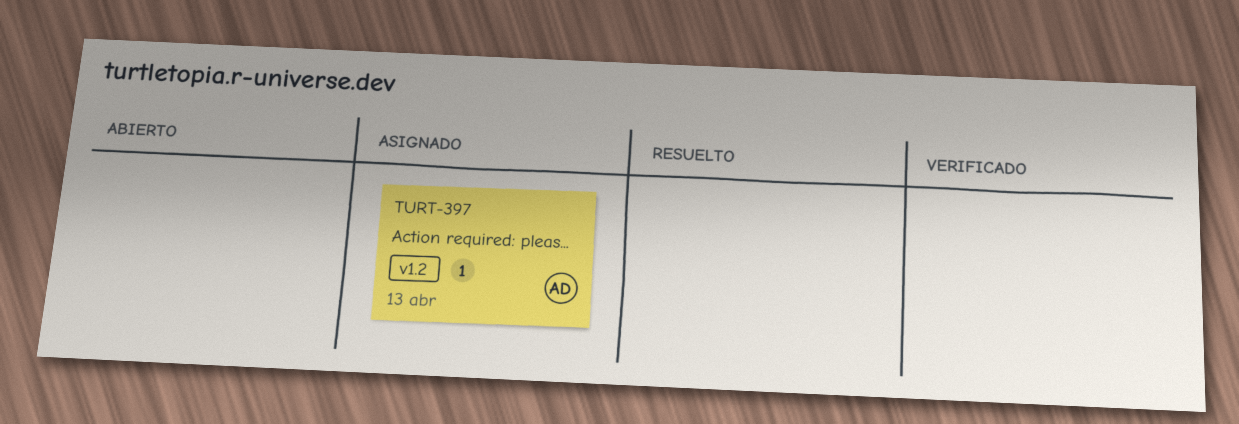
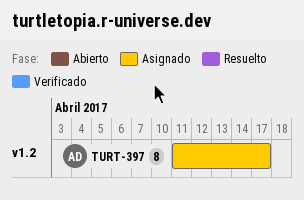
TURT-397, estimate: 1 -> 8
TURT-397, due: Apr 13 -> Apr 17

